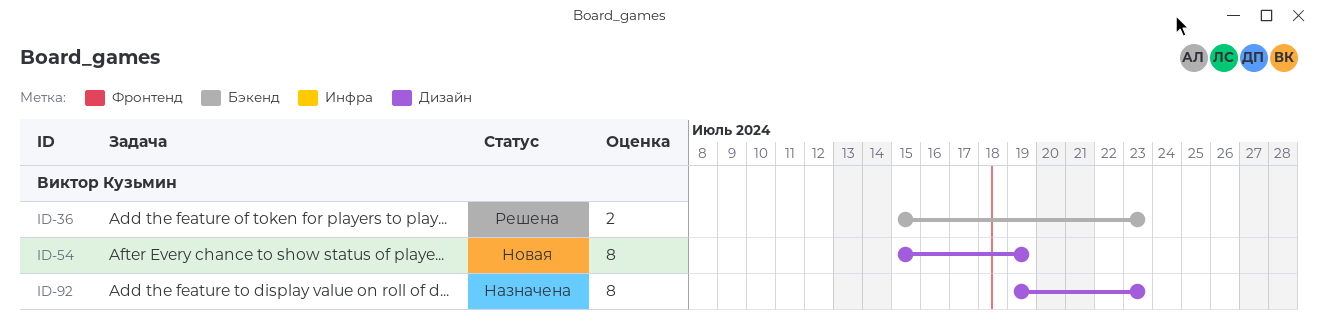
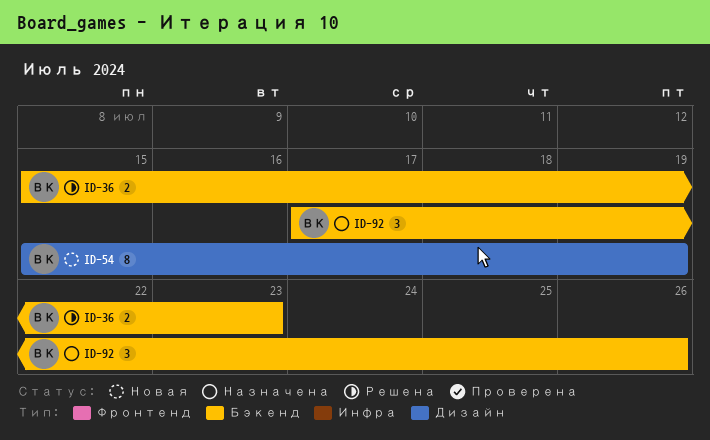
ID-92, label: Дизайн -> Бэкенд
ID-92, estimate: 8 -> 3
ID-92, start: Jul 19 -> Jul 17
ID-92, due: Jul 23 -> Jul 26

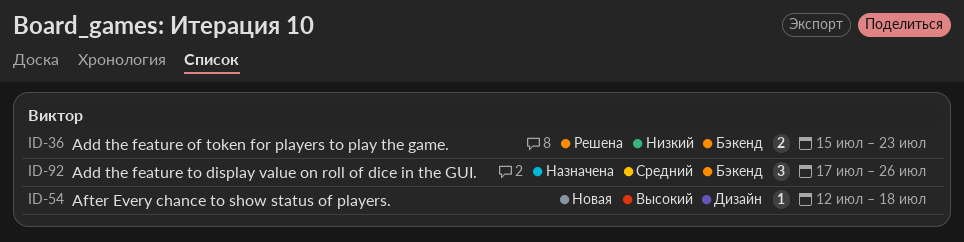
ID-54, estimate: 8 -> 1
ID-54, start: Jul 15 -> Jul 12
ID-54, due: Jul 19 -> Jul 18

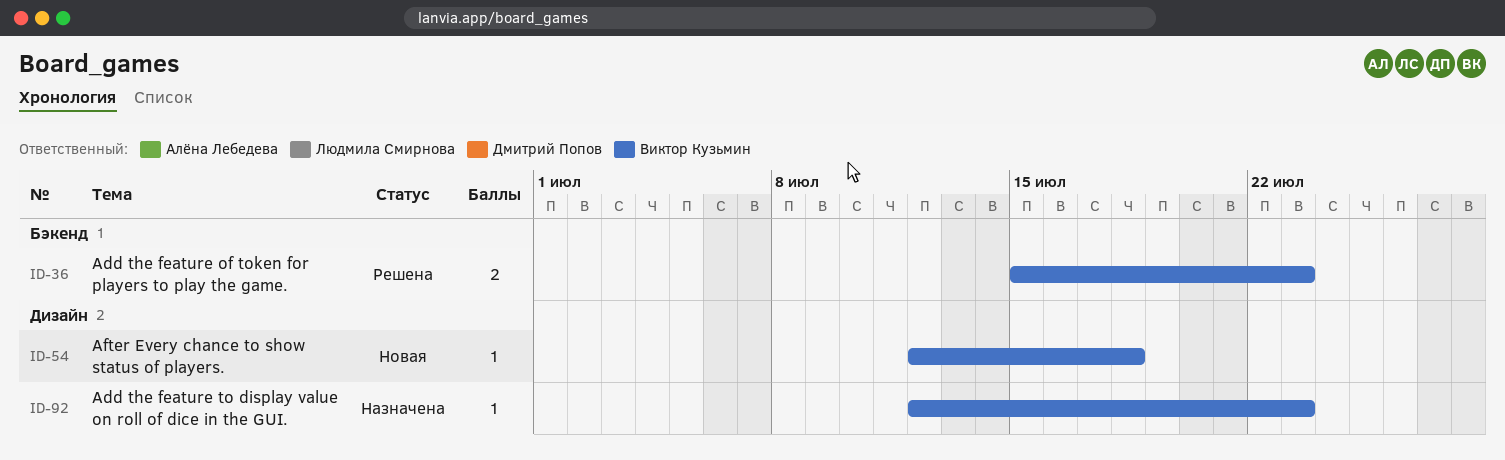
ID-92, label: Бэкенд -> Дизайн
ID-92, estimate: 3 -> 1
ID-92, start: Jul 17 -> Jul 12
ID-92, due: Jul 26 -> Jul 23

